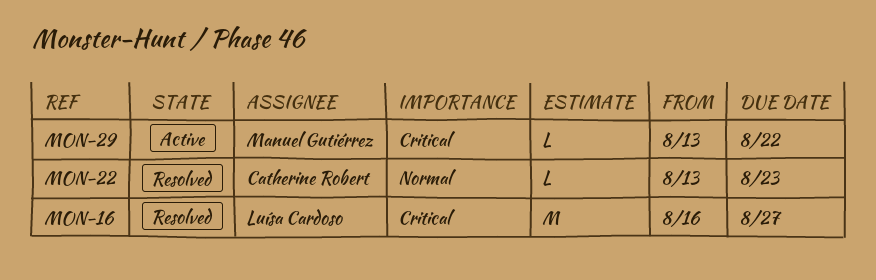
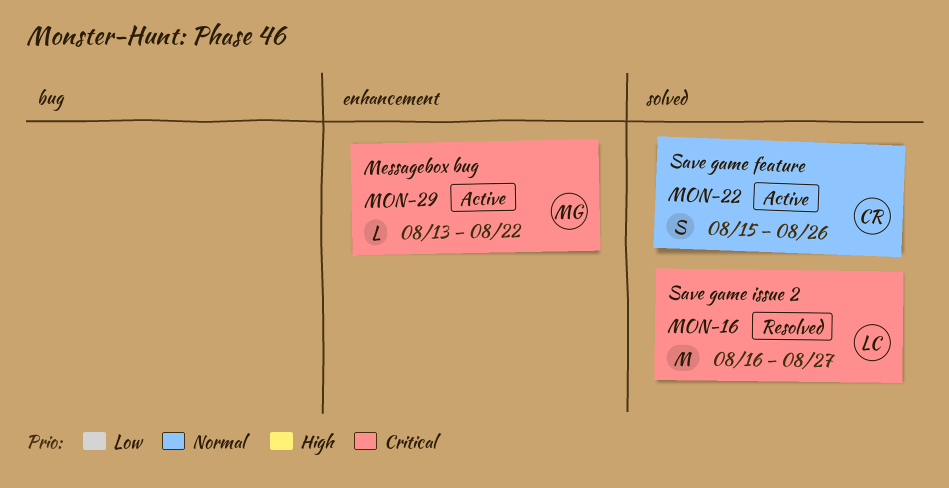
MON-22, status: Resolved -> Active
MON-22, estimate: L -> S
MON-22, start: Aug 13 -> Aug 15
MON-22, due: Aug 23 -> Aug 26

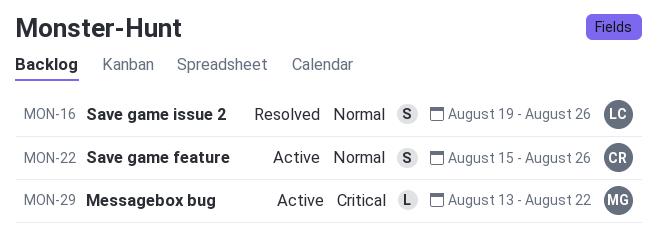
MON-16, priority: Critical -> Normal
MON-16, estimate: M -> S
MON-16, start: Aug 16 -> Aug 19
MON-16, due: Aug 27 -> Aug 26

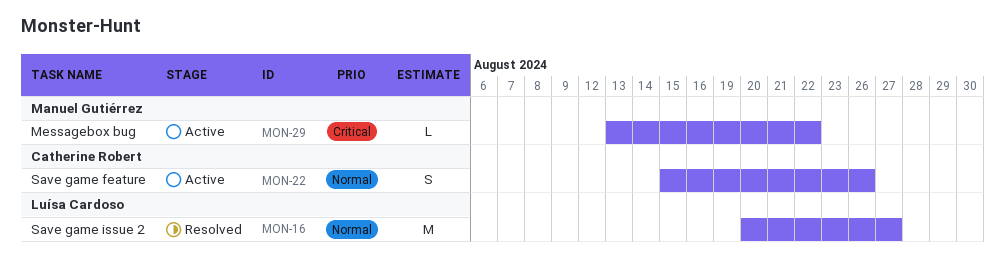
MON-16, estimate: S -> M
MON-16, start: Aug 19 -> Aug 20
MON-16, due: Aug 26 -> Aug 27

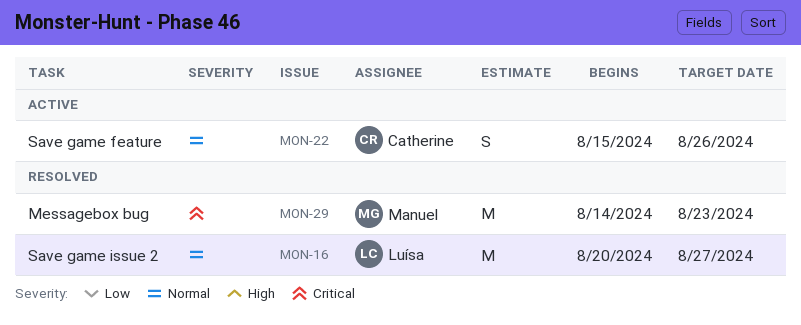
MON-29, status: Active -> Resolved
MON-29, estimate: L -> M
MON-29, start: Aug 13 -> Aug 14
MON-29, due: Aug 22 -> Aug 23

